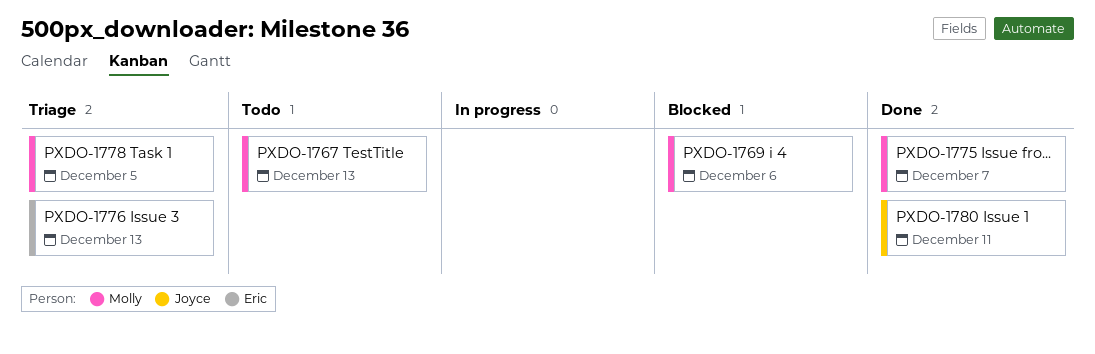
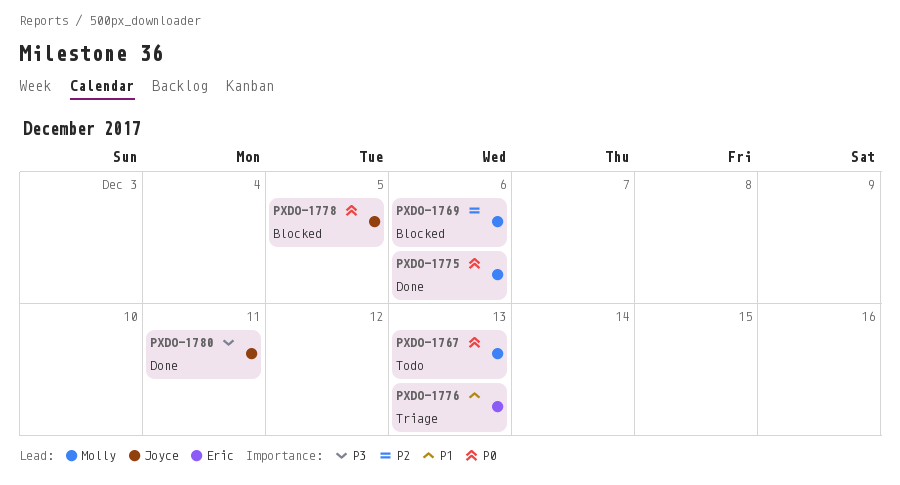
PXDO-1775, due: Dec 7 -> Dec 6
PXDO-1778, status: Triage -> Blocked
PXDO-1778, owner: Molly -> Joyce

